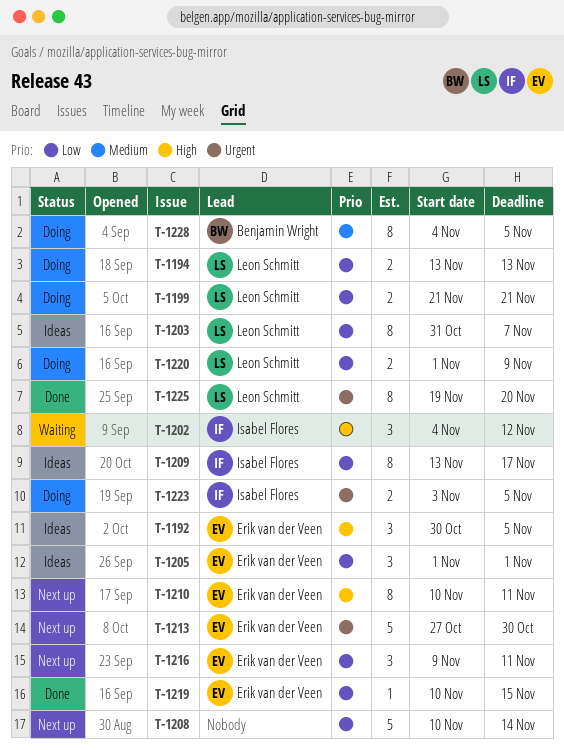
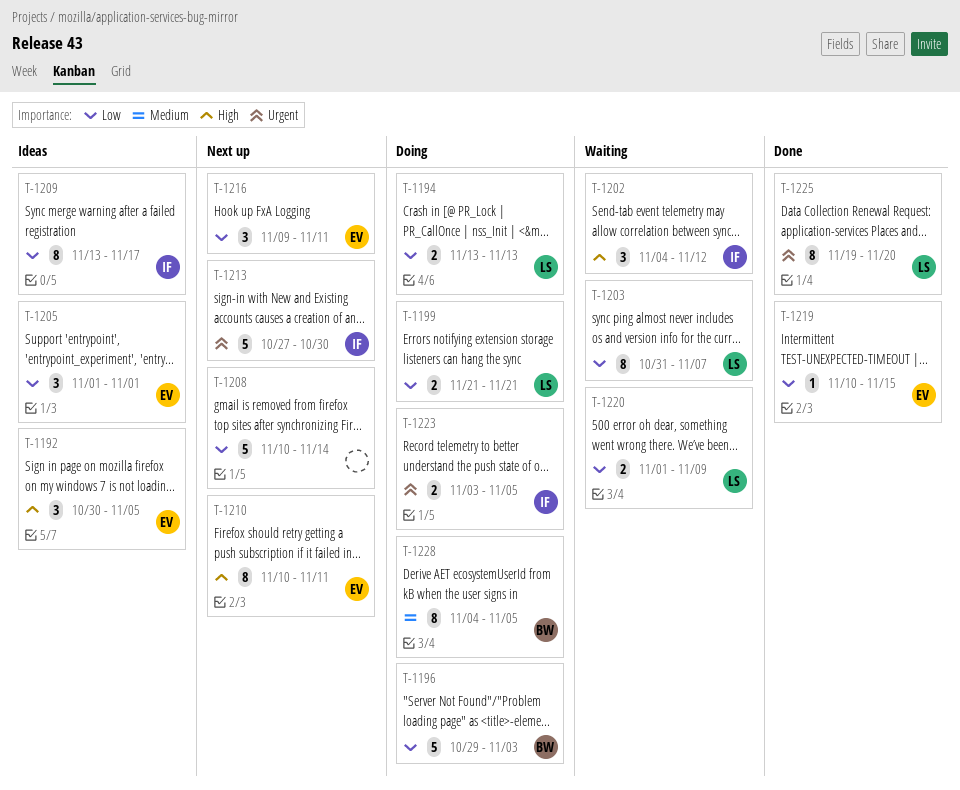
T-1196: none -> present
T-1203, status: Ideas -> Waiting
T-1213, owner: Erik van der Veen -> Isabel Flores
T-1220, status: Doing -> Waiting

